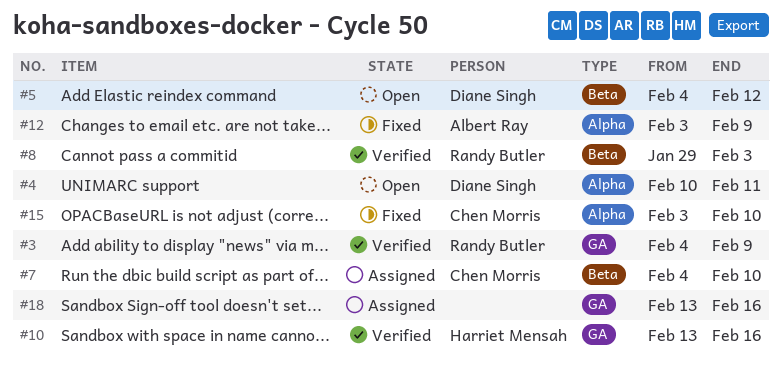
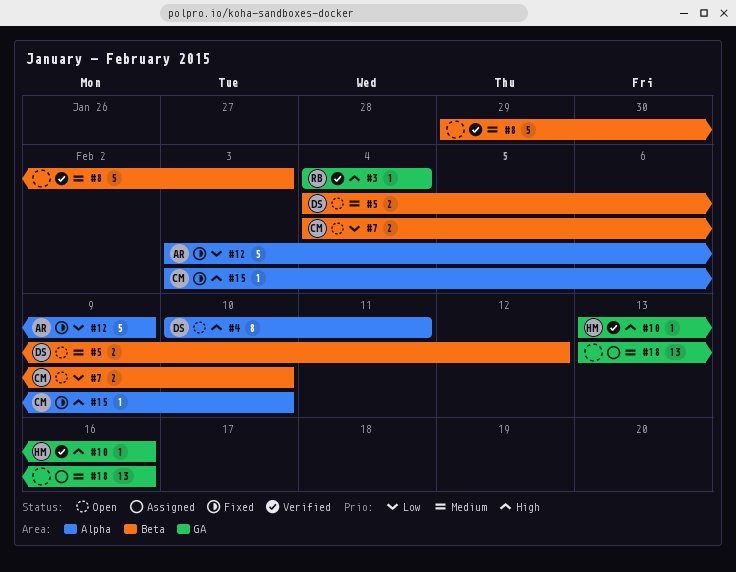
#3, due: Feb 9 -> Feb 4
#7, status: Assigned -> Open
#8, owner: Randy Butler -> none

